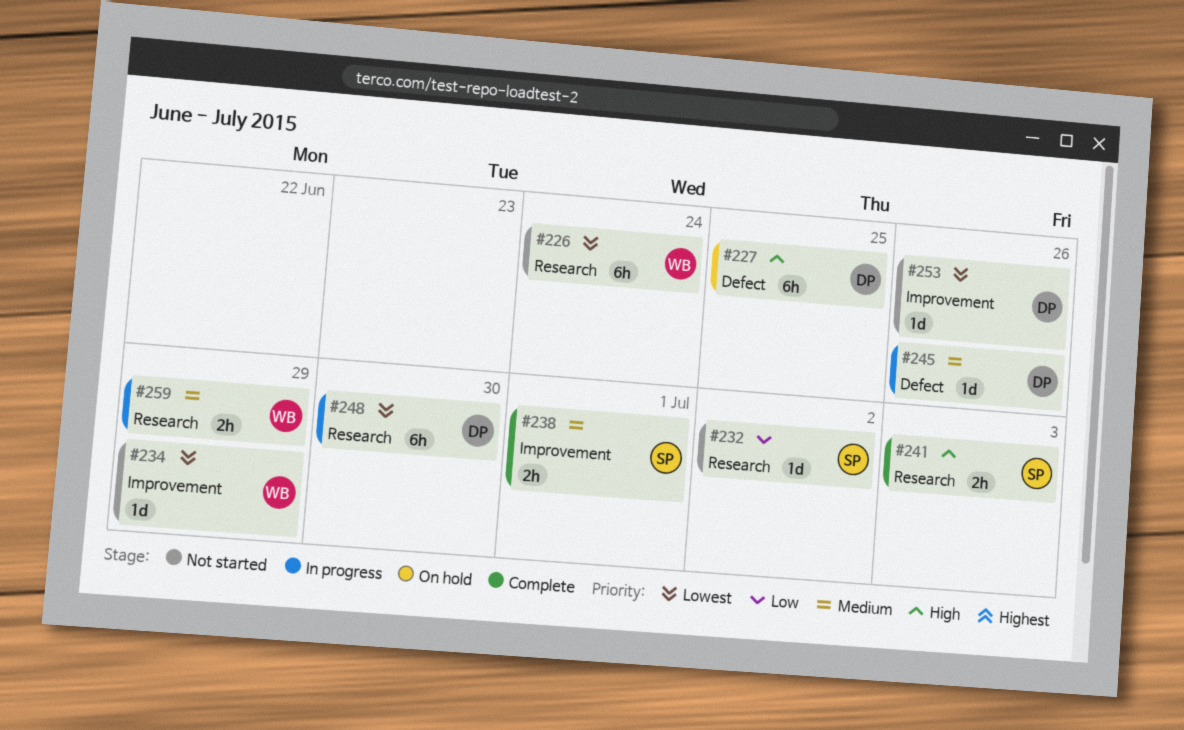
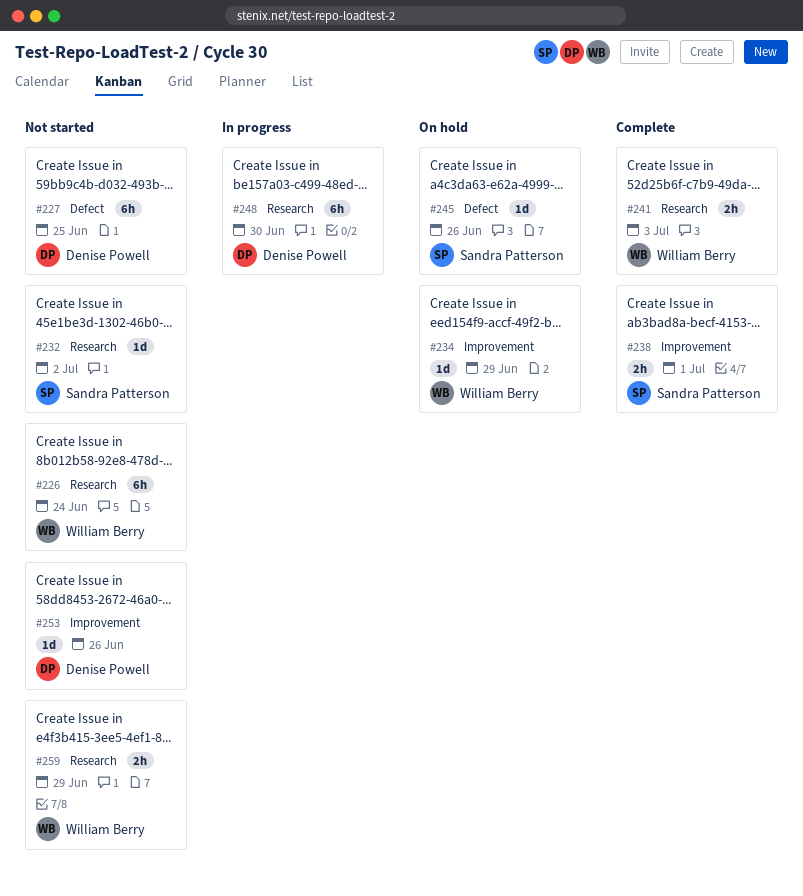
#227, status: On hold -> Not started
#234, status: Not started -> On hold
#241, owner: Sandra Patterson -> William Berry
#245, status: In progress -> On hold
#245, owner: Denise Powell -> Sandra Patterson
#259, status: In progress -> Not started

